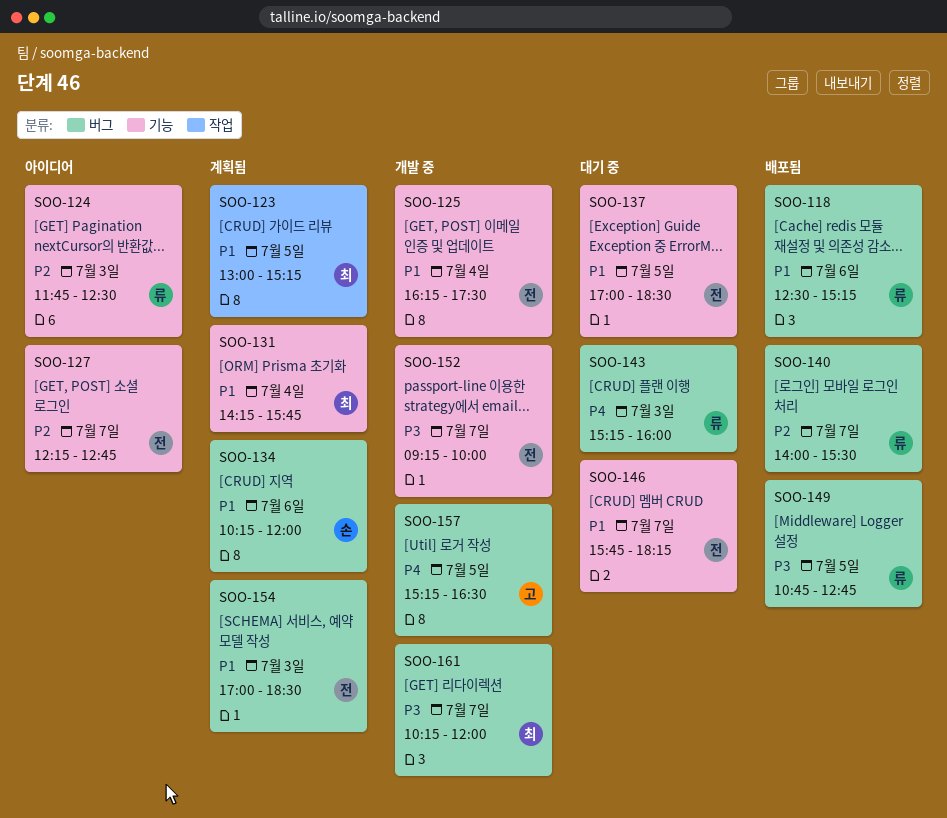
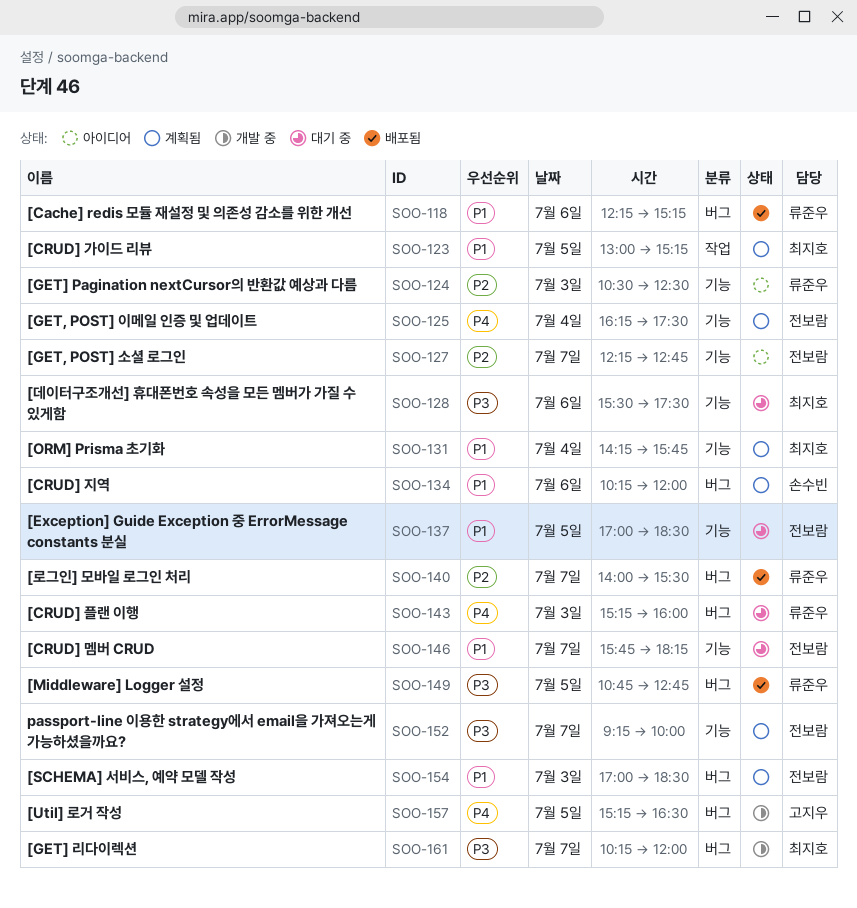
SOO-118, begins: 12:30 -> 12:15
SOO-124, begins: 11:45 -> 10:30
SOO-125, status: 개발 중 -> 계획됨
SOO-125, priority: P1 -> P4
SOO-128: none -> present
SOO-152, status: 개발 중 -> 계획됨

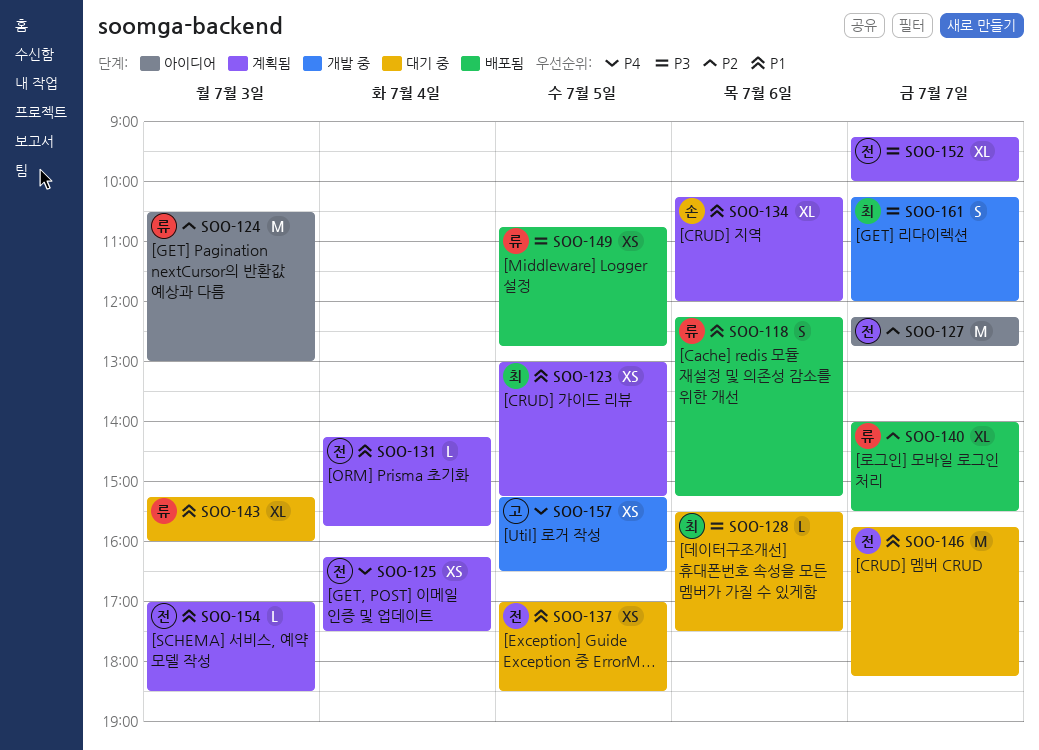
SOO-124, ends: 12:30 -> 13:00
SOO-131, owner: 최지호 -> 전보람
SOO-143, priority: P4 -> P1

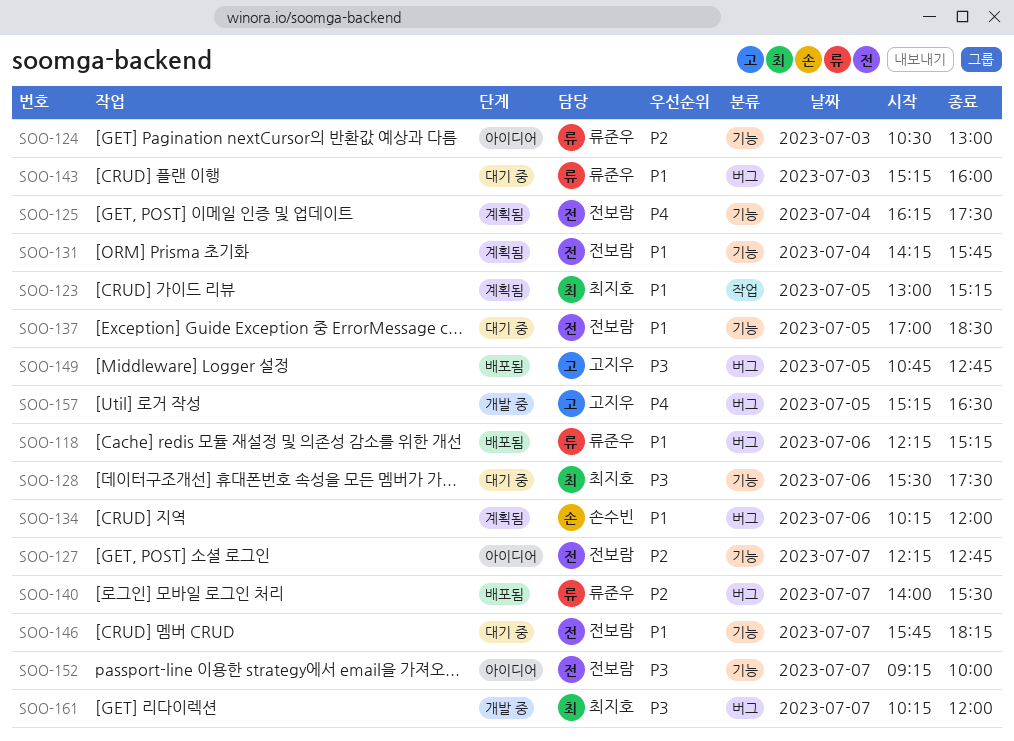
SOO-149, owner: 류준우 -> 고지우
SOO-152, status: 계획됨 -> 아이디어
SOO-154: present -> none

